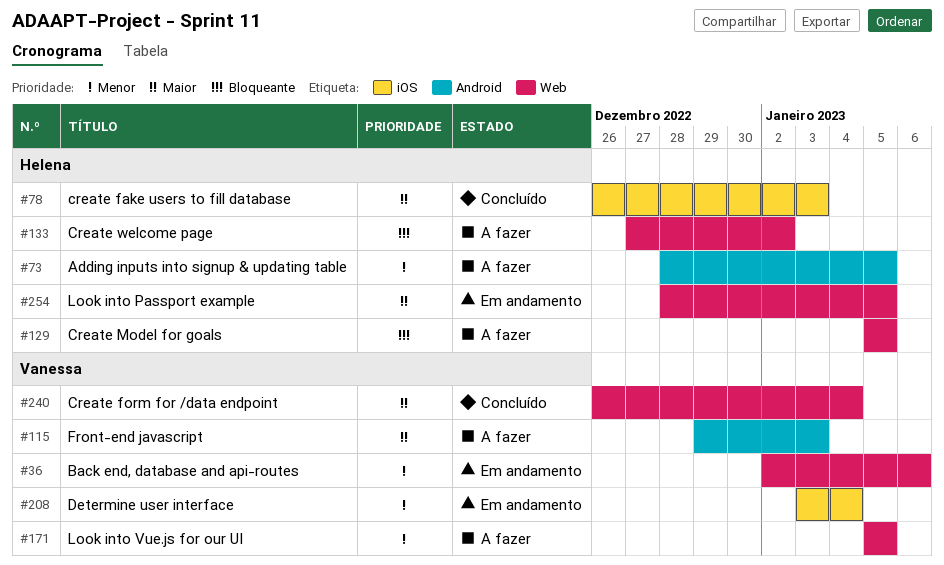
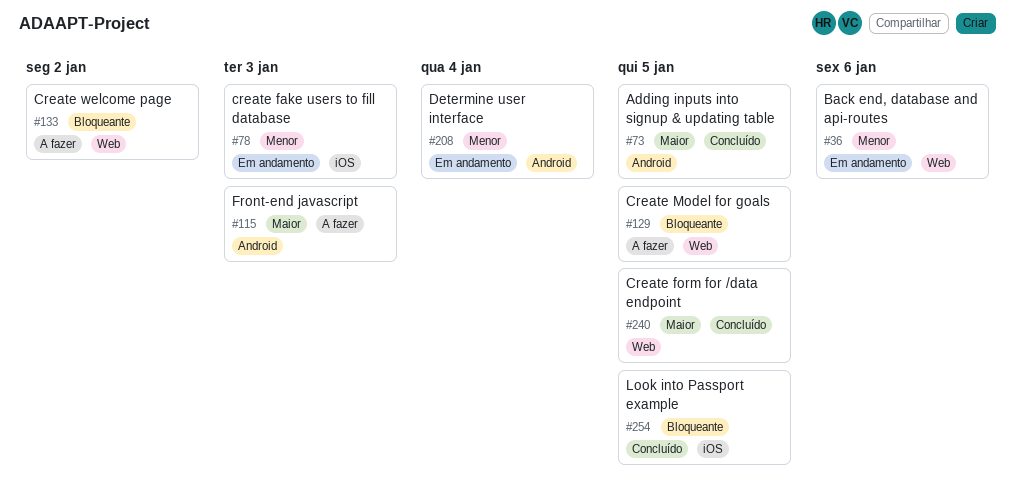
#73, status: A fazer -> Concluído
#73, priority: Menor -> Maior
#78, status: Concluído -> Em andamento
#78, priority: Maior -> Menor
#171: present -> none
#208, label: iOS -> Android
#240, due: Jan 4 -> Jan 5
#254, status: Em andamento -> Concluído
#254, priority: Maior -> Bloqueante
#254, label: Web -> iOS

